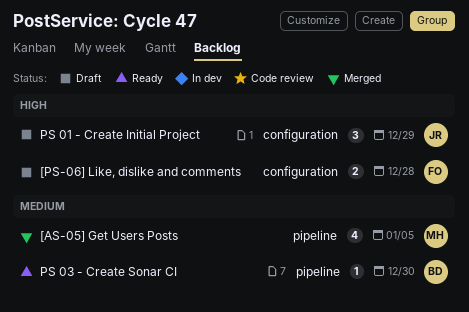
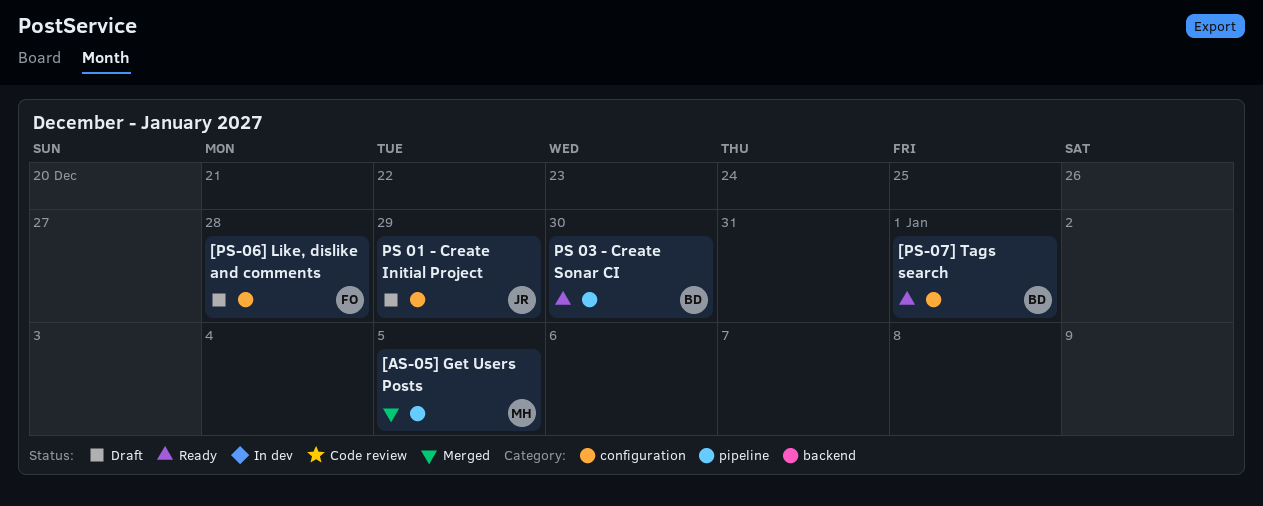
[PS-07] Tags search: none -> present

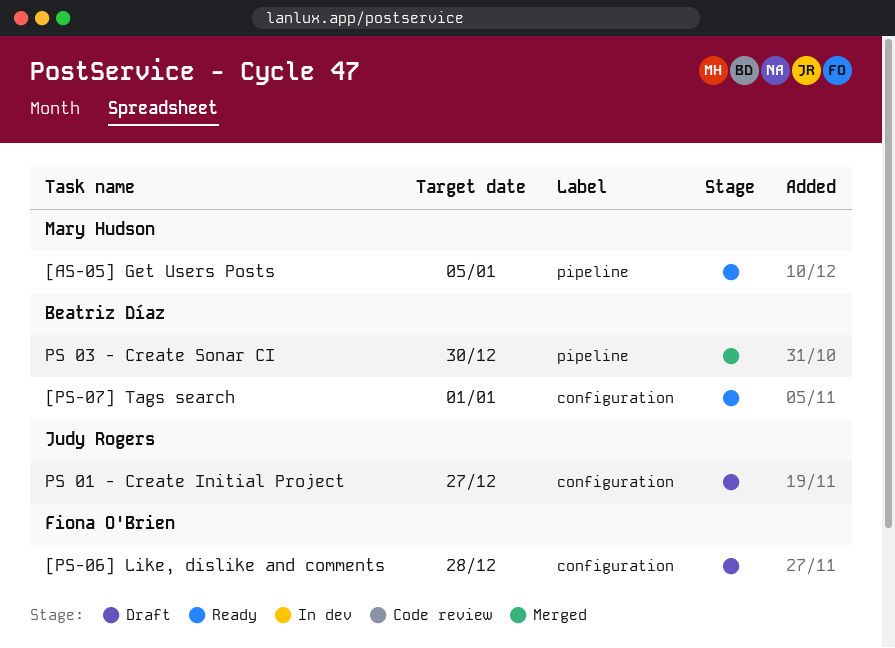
[AS-05] Get Users Posts, status: Merged -> Ready
PS 01 - Create Initial Project, due: Dec 29 -> Dec 27
PS 03 - Create Sonar CI, status: Ready -> Merged

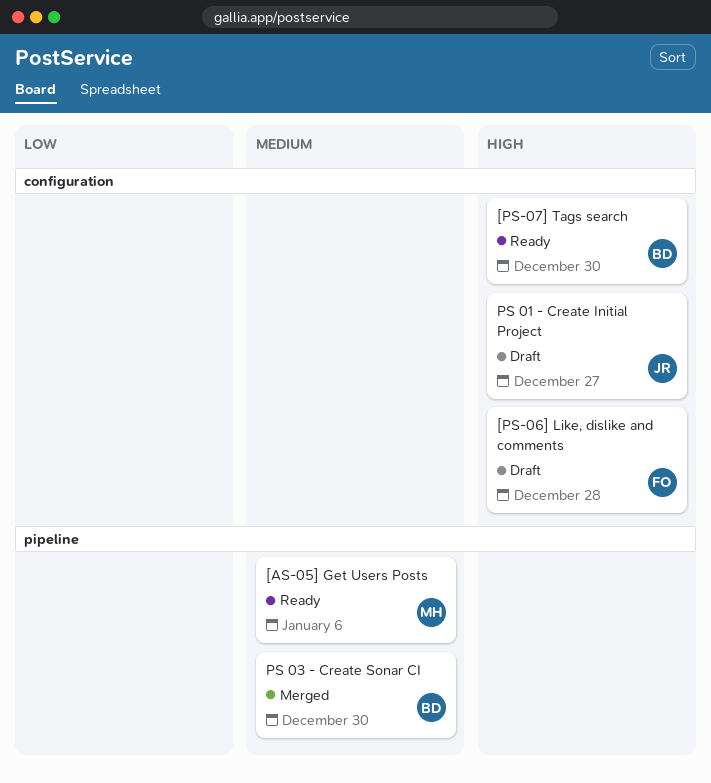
[AS-05] Get Users Posts, due: Jan 5 -> Jan 6
[PS-07] Tags search, due: Jan 1 -> Dec 30

